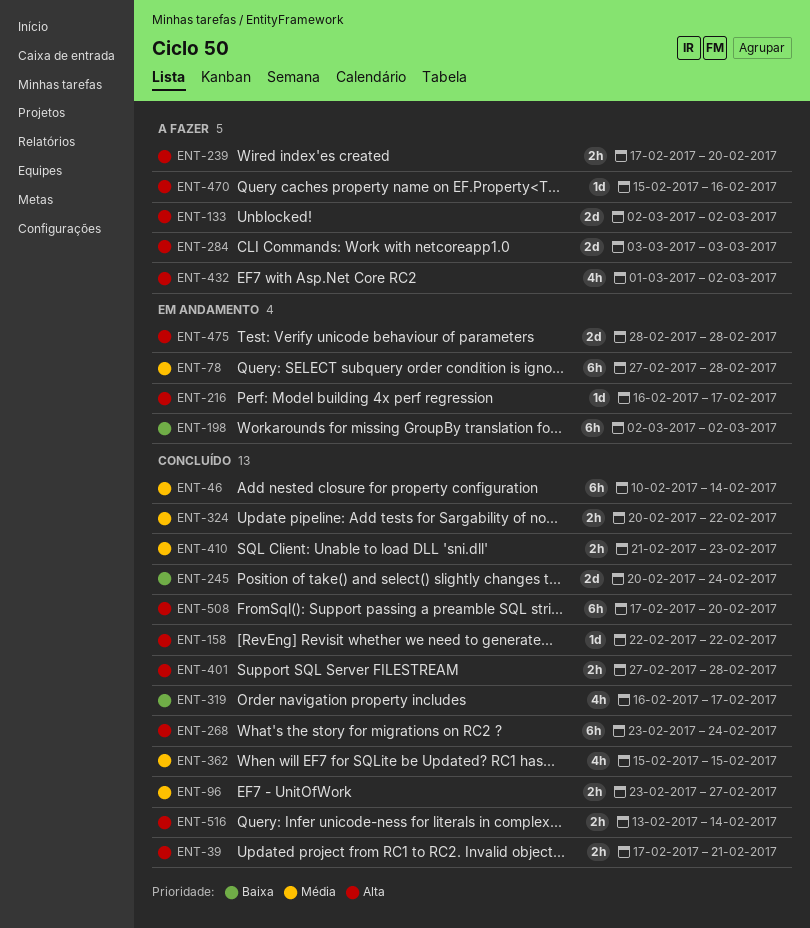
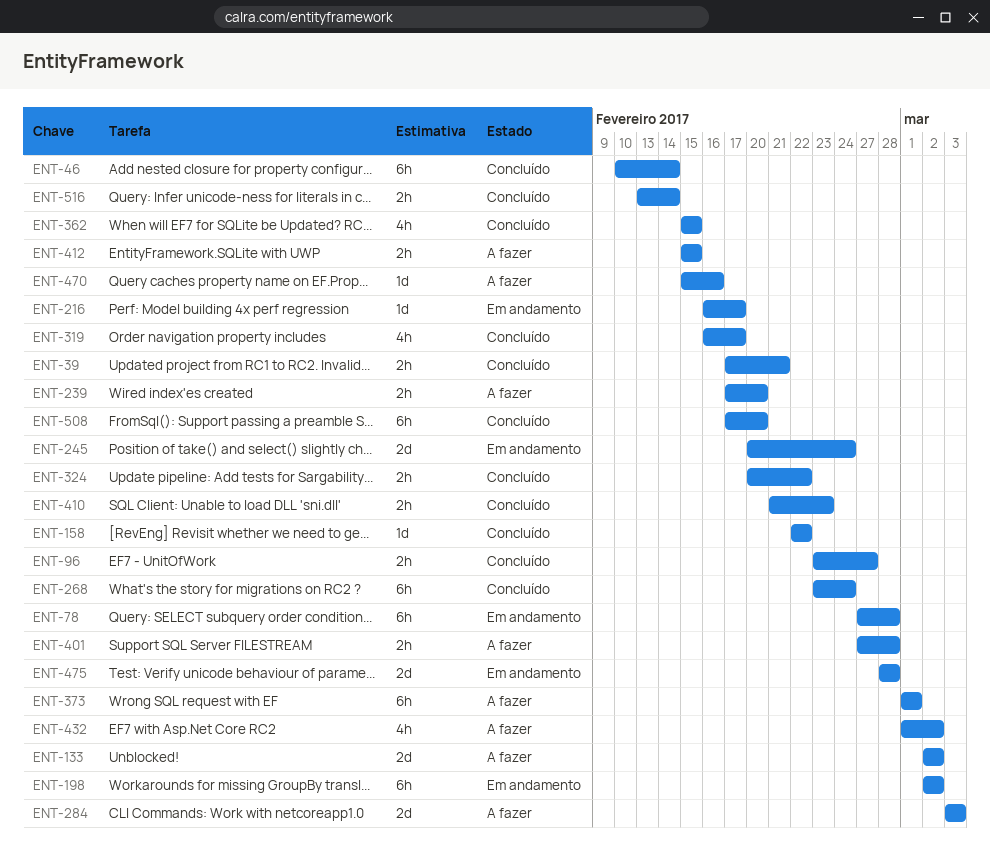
ENT-245, status: Concluído -> Em andamento
ENT-373: none -> present
ENT-401, status: Concluído -> A fazer
ENT-412: none -> present

